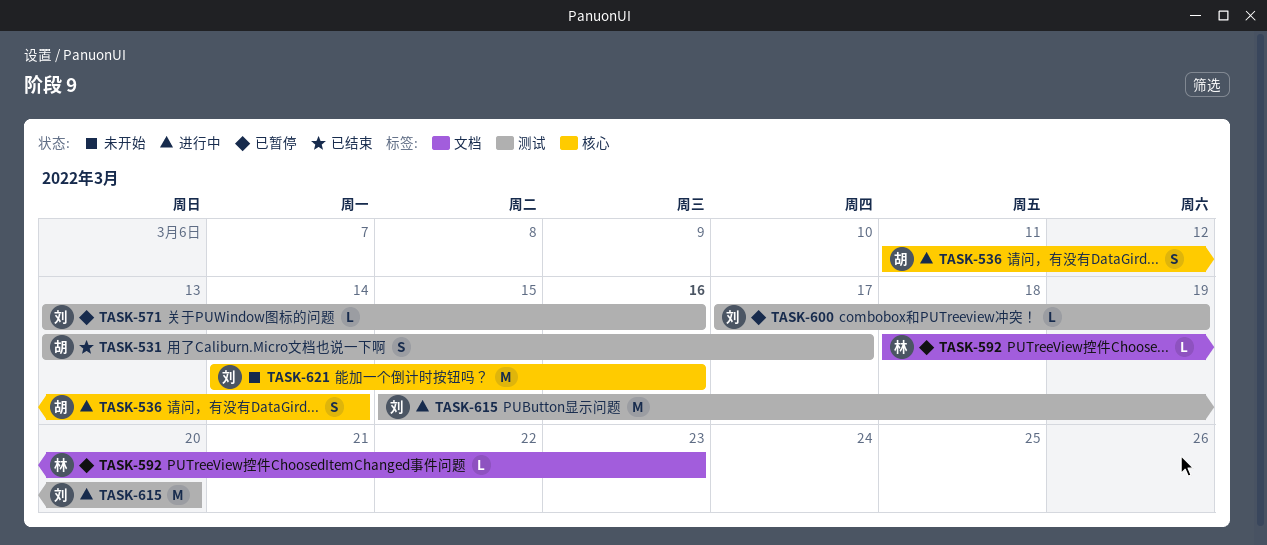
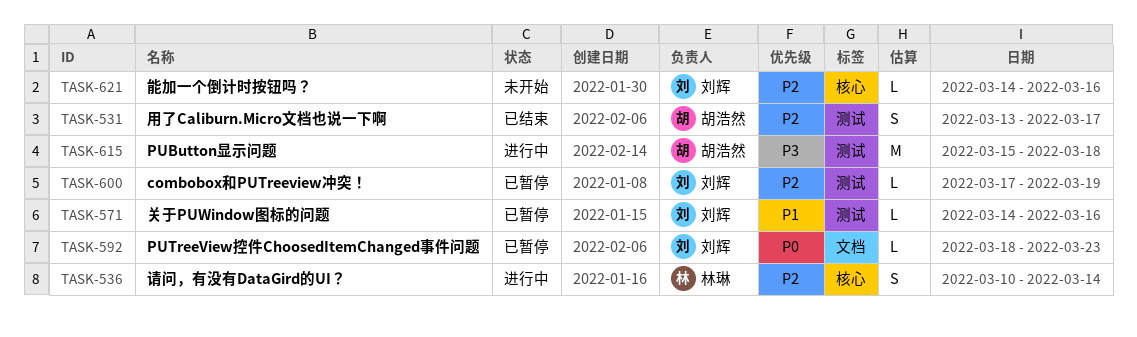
TASK-536, owner: 胡浩然 -> 林琳
TASK-536, start: Mar 11 -> Mar 10
TASK-571, start: Mar 13 -> Mar 14
TASK-592, owner: 林琳 -> 刘辉
TASK-615, owner: 刘辉 -> 胡浩然
TASK-615, due: Mar 20 -> Mar 18
TASK-621, estimate: M -> L

